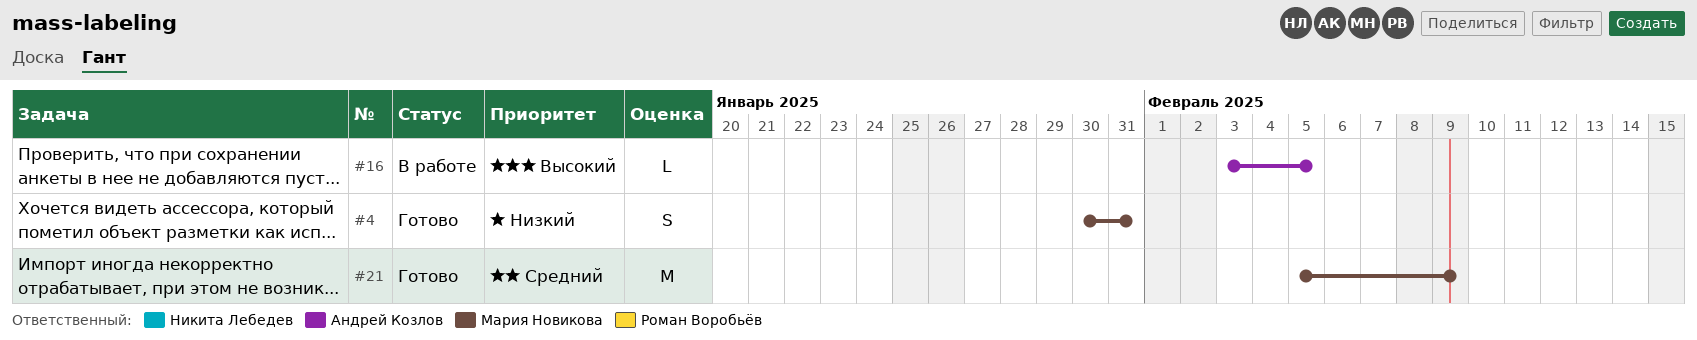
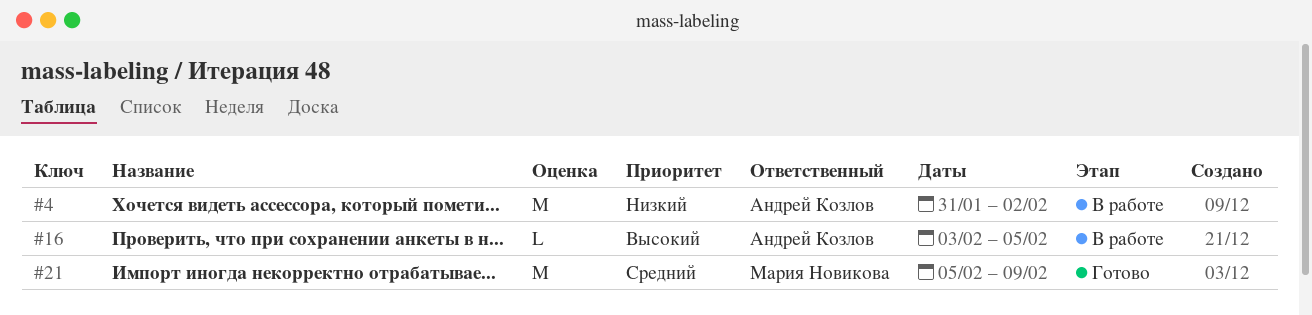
#4, status: Готово -> В работе
#4, owner: Мария Новикова -> Андрей Козлов
#4, estimate: S -> M
#4, start: Jan 30 -> Jan 31
#4, due: Jan 31 -> Feb 2

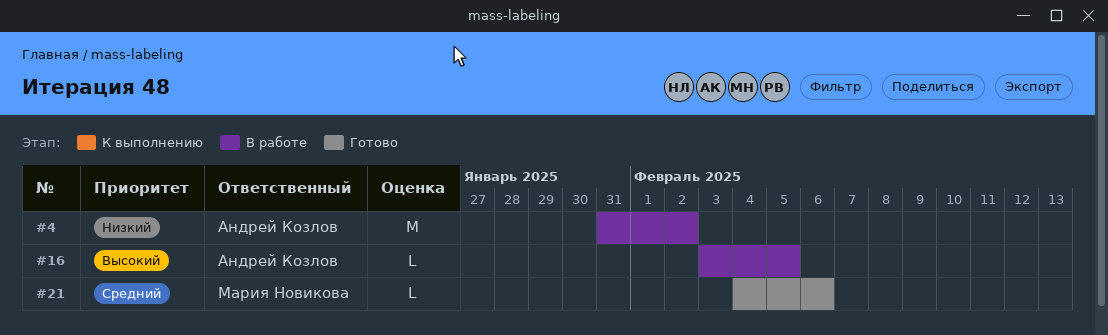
#21, estimate: M -> L
#21, start: Feb 5 -> Feb 4
#21, due: Feb 9 -> Feb 6

